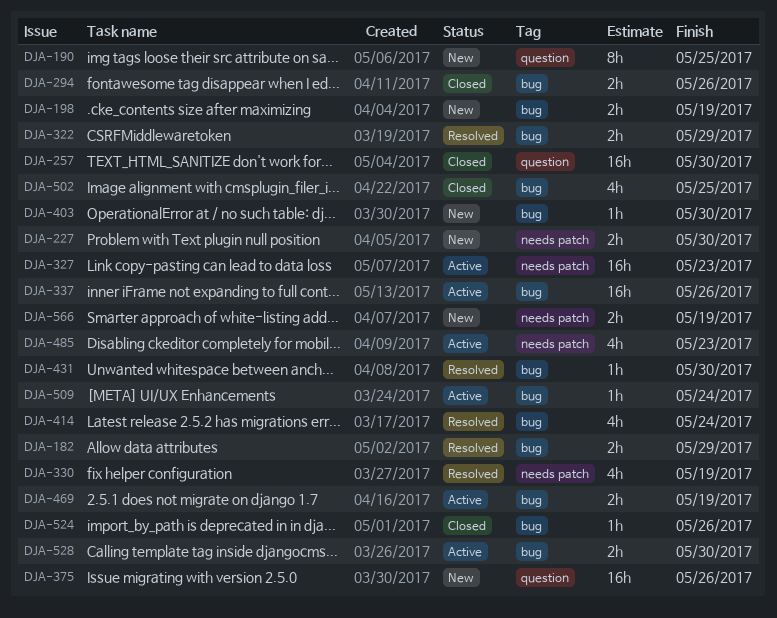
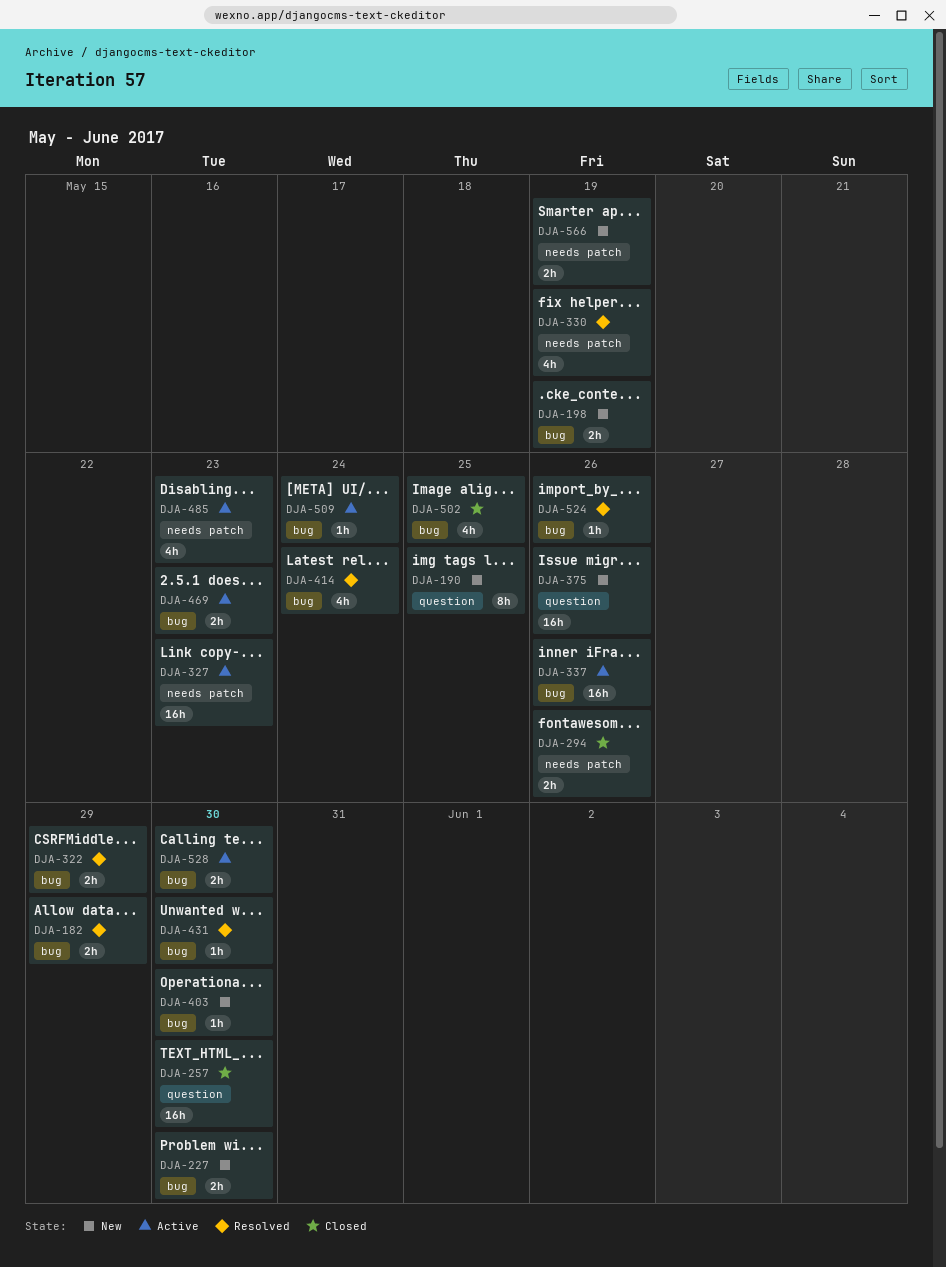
DJA-227, label: needs patch -> bug
DJA-294, label: bug -> needs patch
DJA-469, due: May 19 -> May 23
DJA-524, status: Closed -> Resolved

